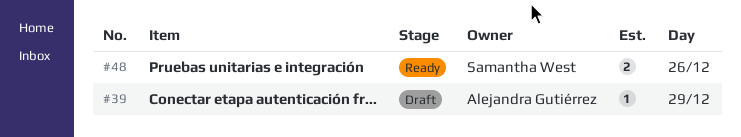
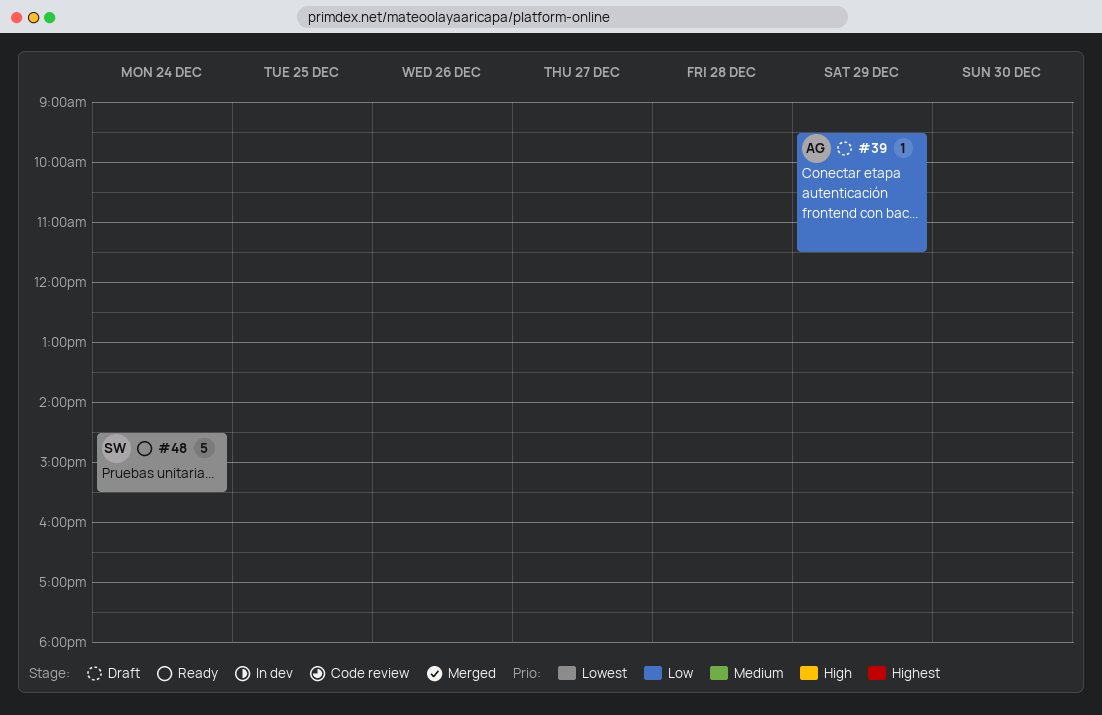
#48, estimate: 2 -> 5
#48, day: Dec 26 -> Dec 24

